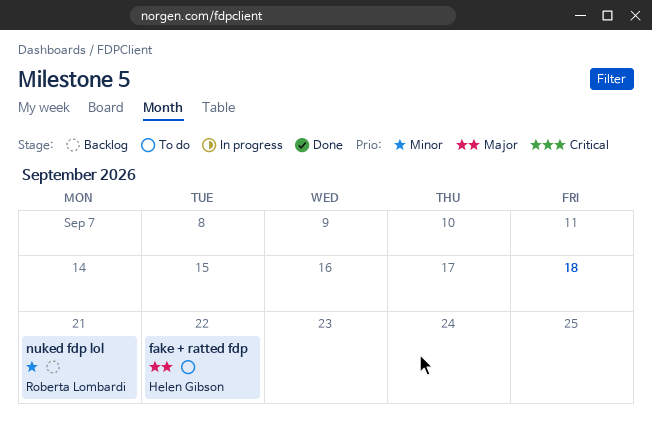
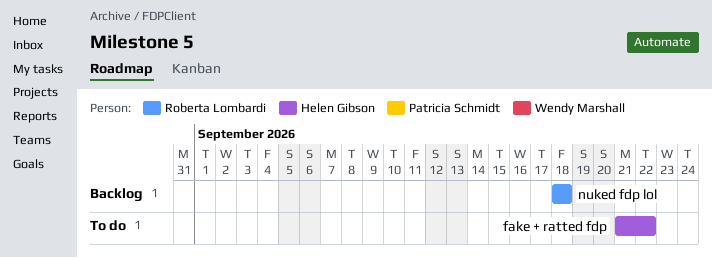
nuked fdp lol, due: Sep 21 -> Sep 18

